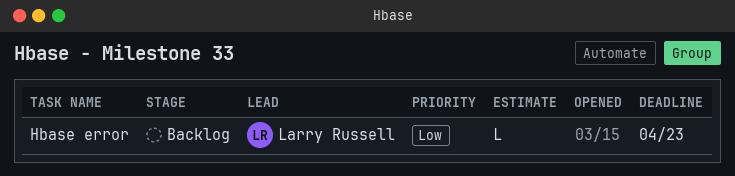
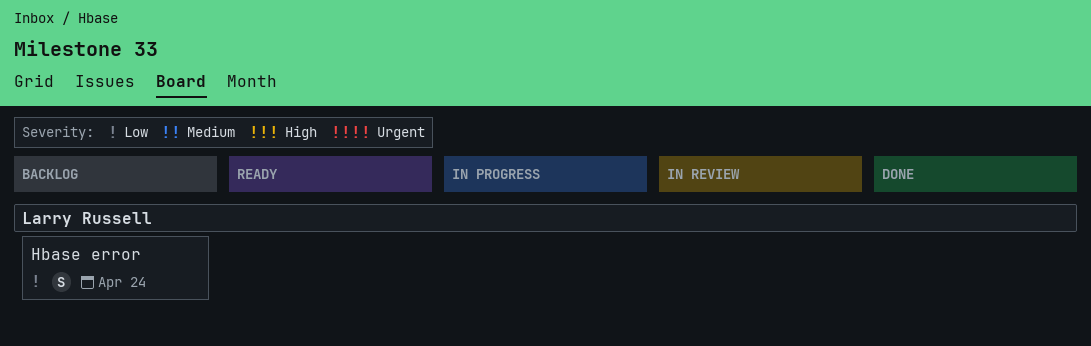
Hbase error, estimate: L -> S
Hbase error, due: Apr 23 -> Apr 24

